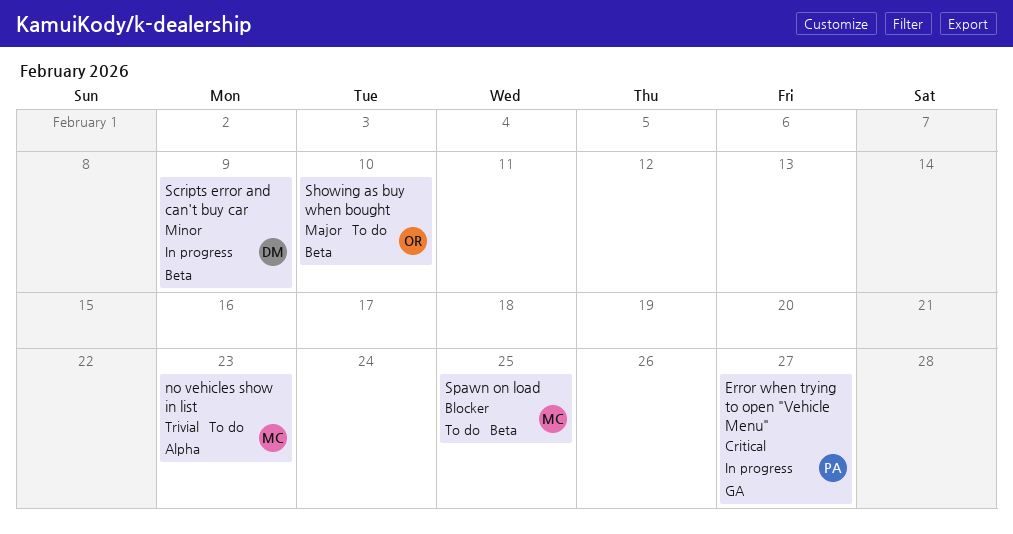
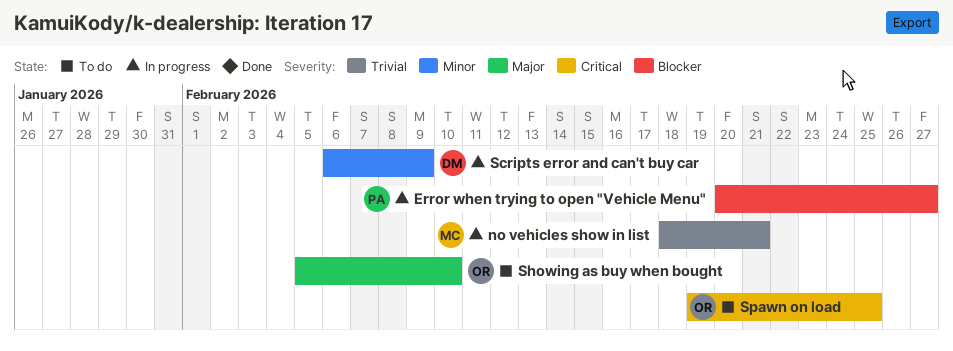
Error when trying to open "Vehicle Menu", priority: Critical -> Blocker
no vehicles show in list, status: To do -> In progress
no vehicles show in list, due: Feb 23 -> Feb 21
Spawn on load, owner: MC -> OR
Spawn on load, priority: Blocker -> Critical

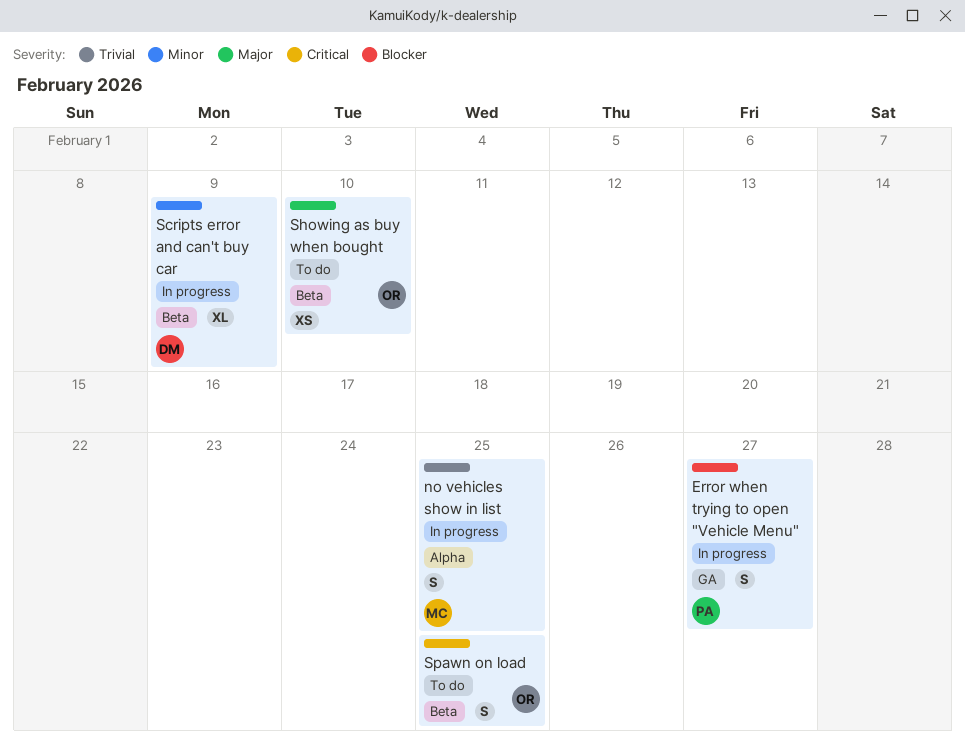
no vehicles show in list, due: Feb 21 -> Feb 25

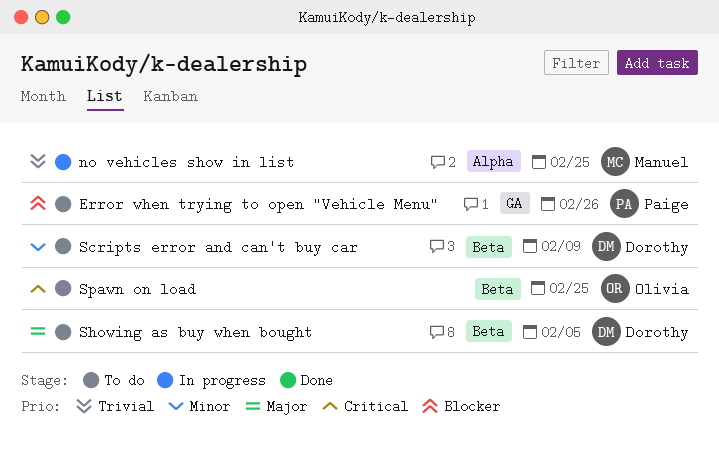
Error when trying to open "Vehicle Menu", status: In progress -> To do
Error when trying to open "Vehicle Menu", due: Feb 27 -> Feb 26
Scripts error and can't buy car, status: In progress -> To do
Showing as buy when bought, owner: Olivia -> Dorothy
Showing as buy when bought, due: Feb 10 -> Feb 5

